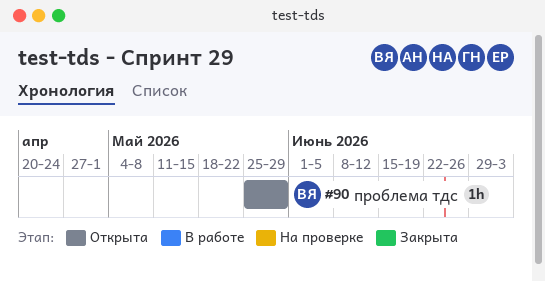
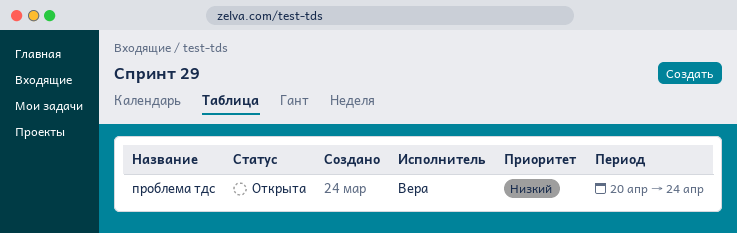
проблема тдс, start: May 25 -> Apr 20
проблема тдс, due: May 29 -> Apr 24

